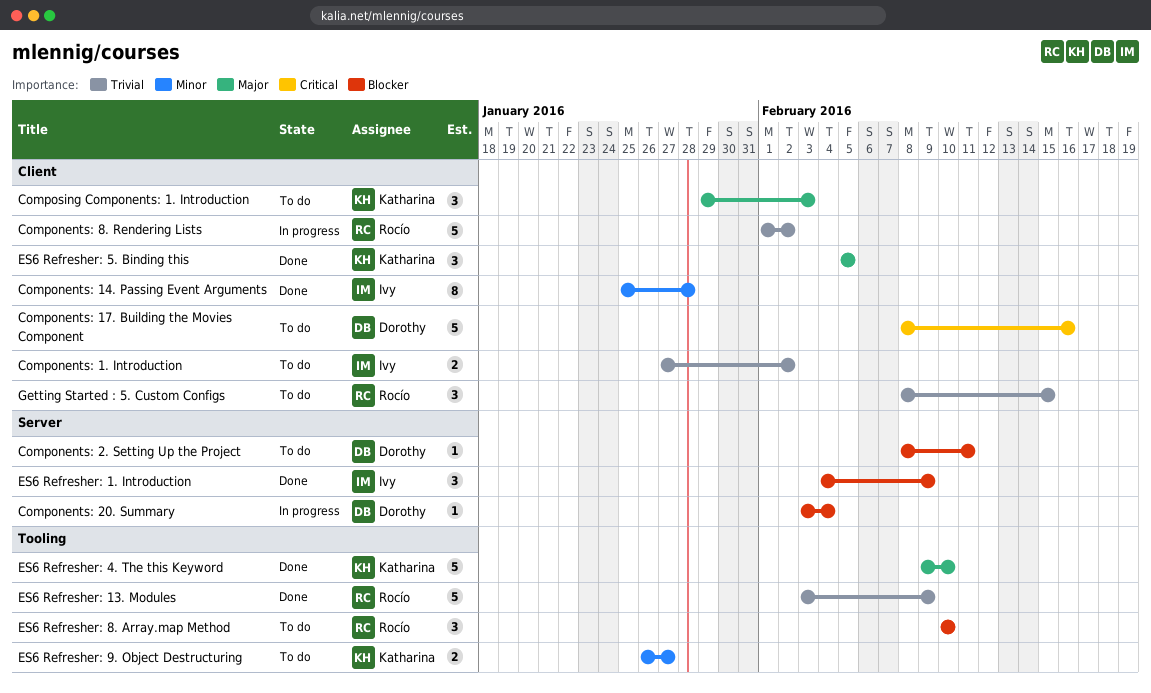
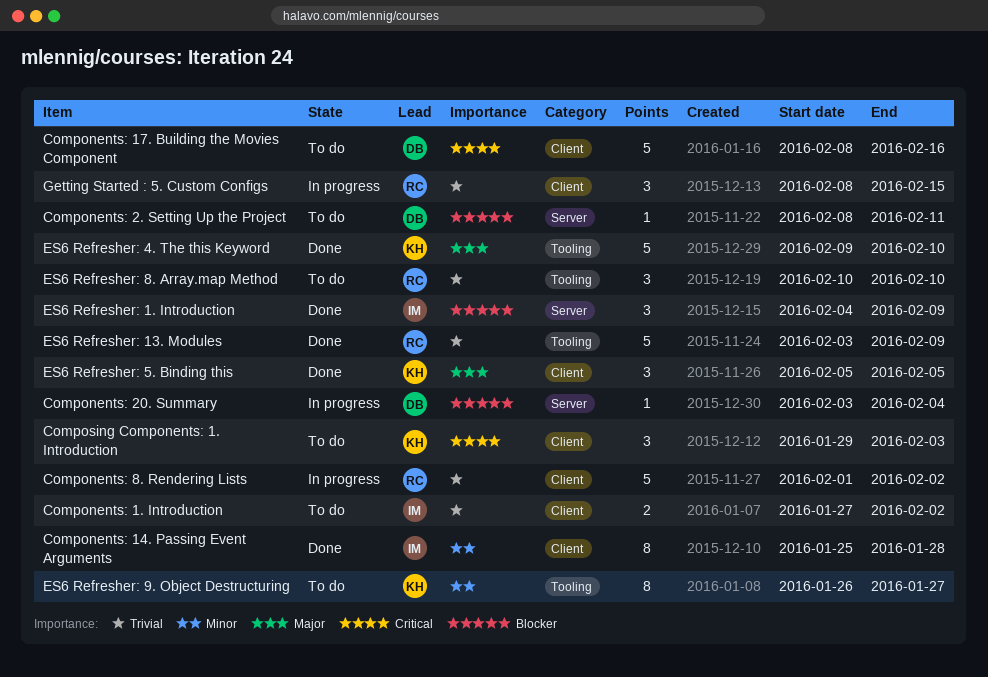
Composing Components: 1. Introduction, priority: Major -> Critical
ES6 Refresher: 8. Array.map Method, priority: Blocker -> Trivial
ES6 Refresher: 9. Object Destructuring, estimate: 2 -> 8
Getting Started : 5. Custom Configs, status: To do -> In progress

